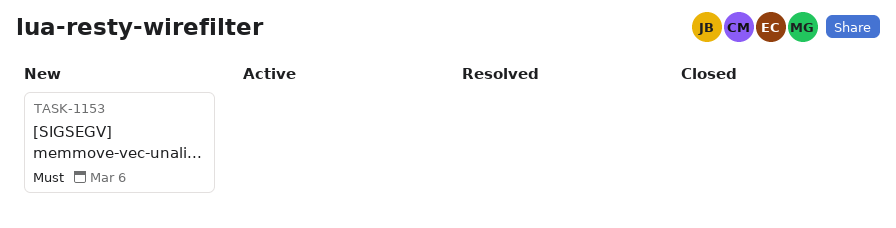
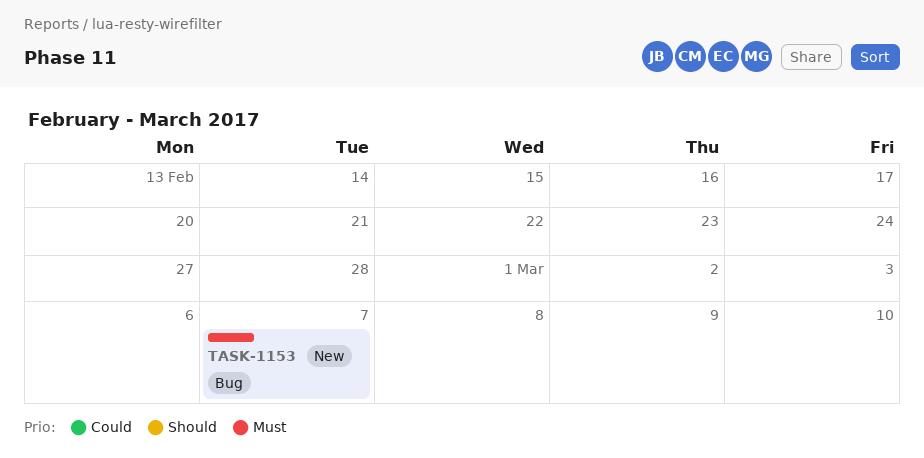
TASK-1153, due: Mar 6 -> Mar 7

